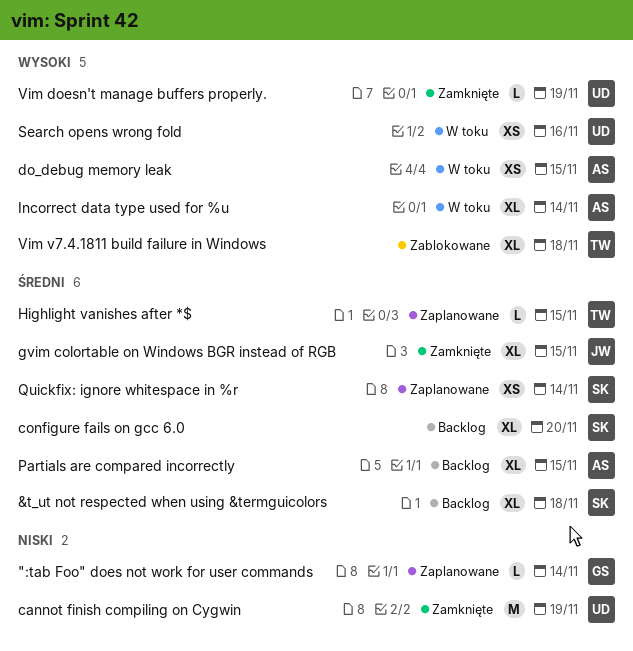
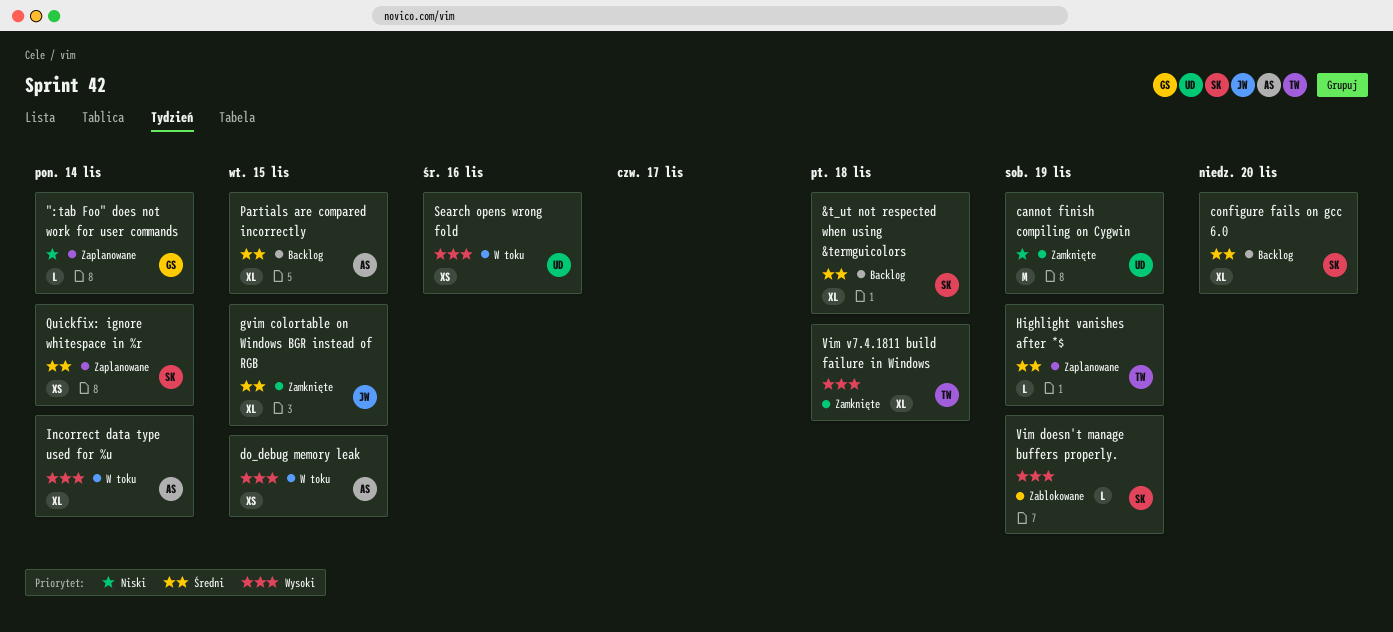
Highlight vanishes after *$, due: Nov 15 -> Nov 19
Vim doesn't manage buffers properly., status: Zamknięte -> Zablokowane
Vim doesn't manage buffers properly., owner: UD -> SK
Vim v7.4.1811 build failure in Windows, status: Zablokowane -> Zamknięte

